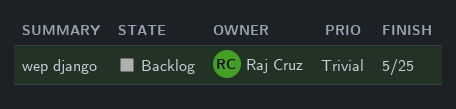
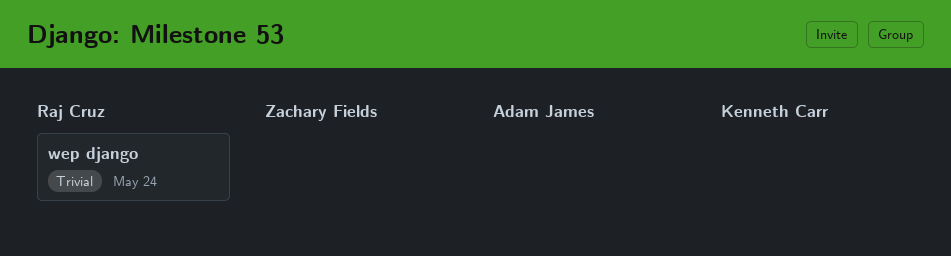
wep django, due: May 25 -> May 24

